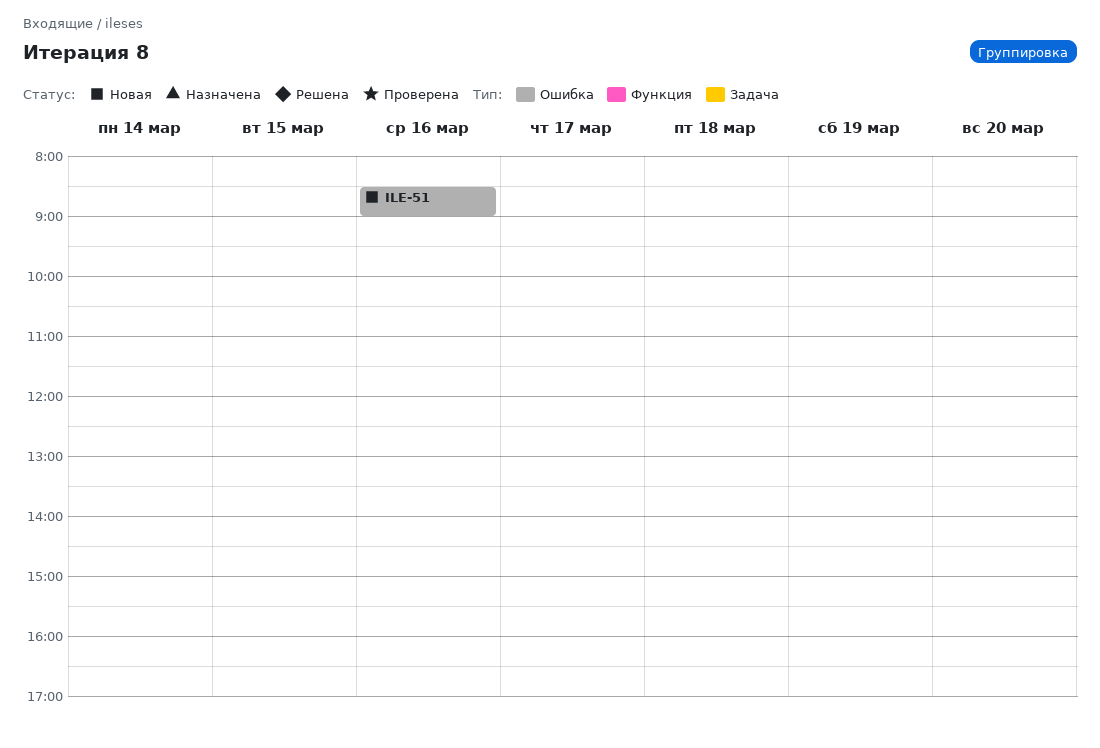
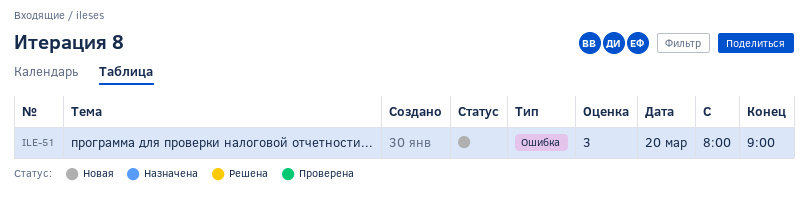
ILE-51, day: Mar 16 -> Mar 20
ILE-51, begins: 08:30 -> 08:00

